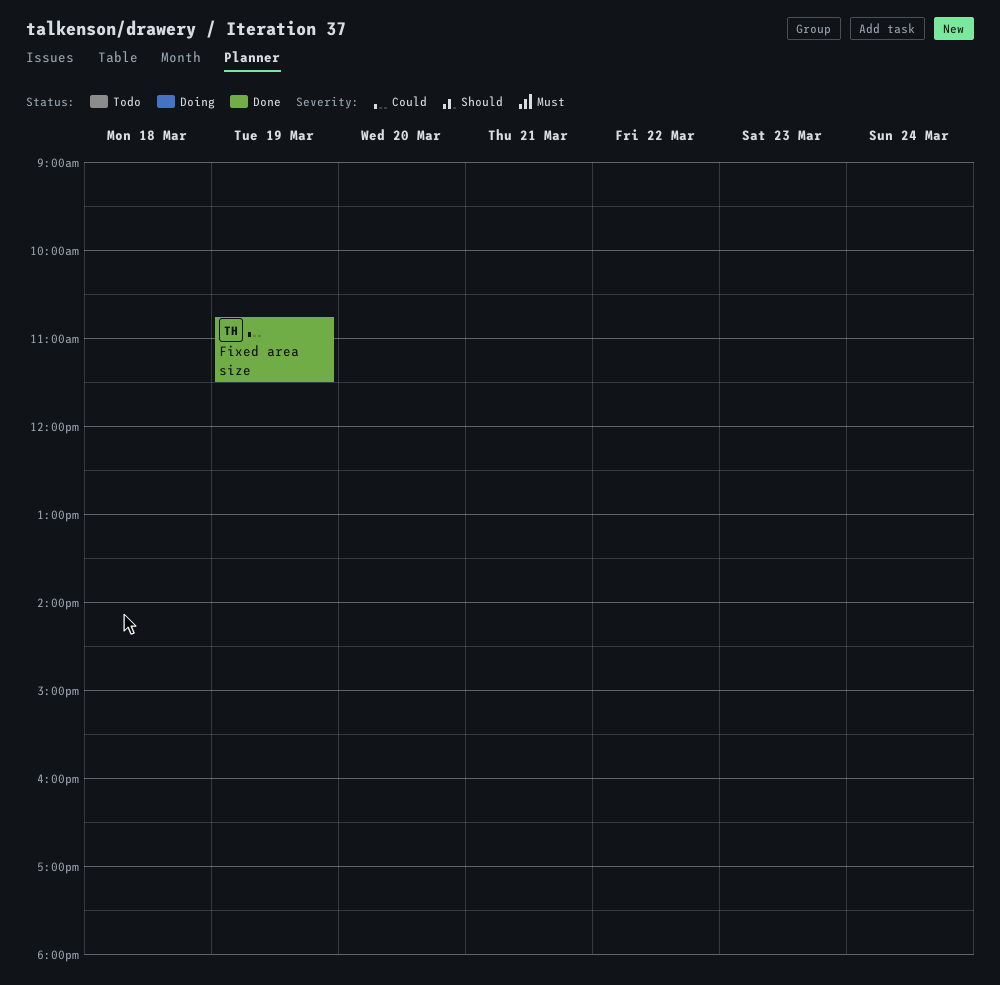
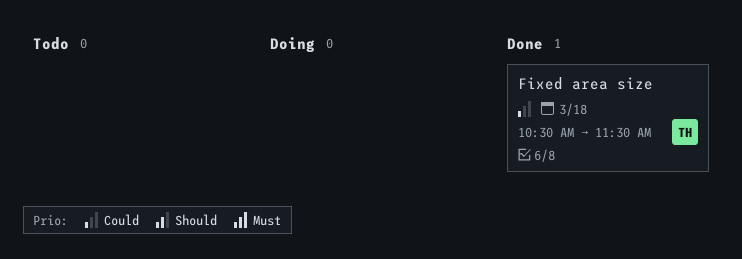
Fixed area size, day: Mar 19 -> Mar 18
Fixed area size, begins: 10:45 -> 10:30

